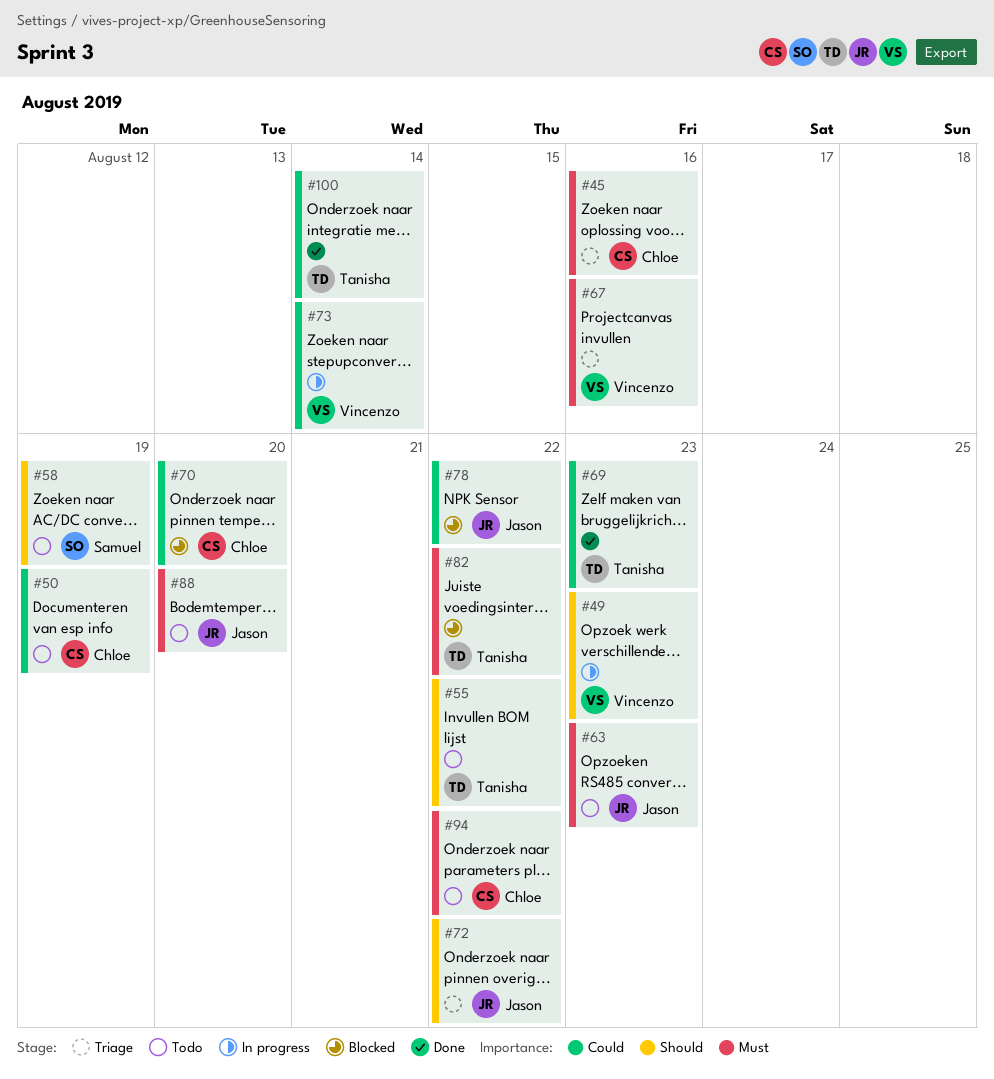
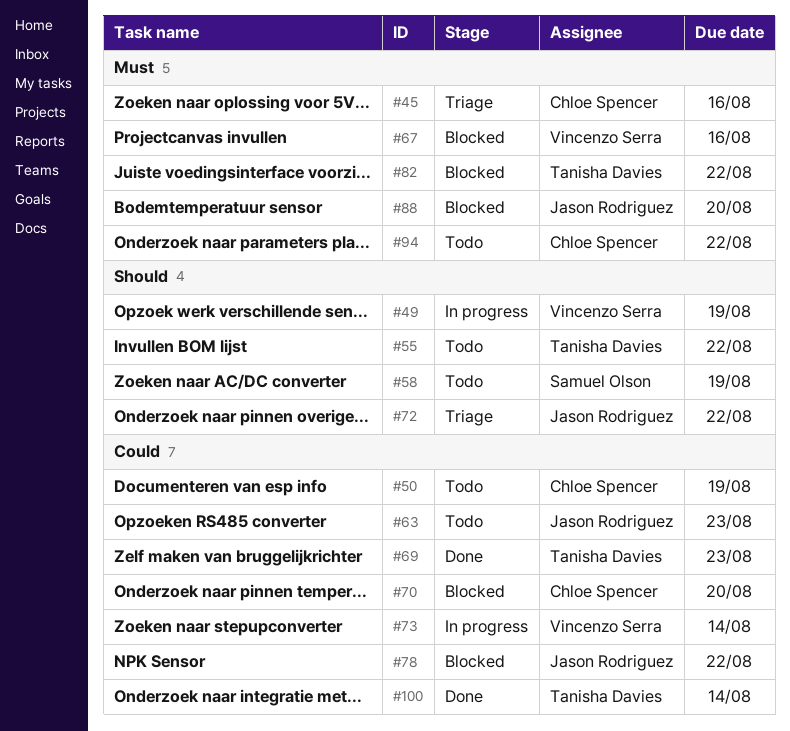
#49, due: Aug 23 -> Aug 19
#63, priority: Must -> Could
#67, status: Triage -> Blocked
#88, status: Todo -> Blocked

